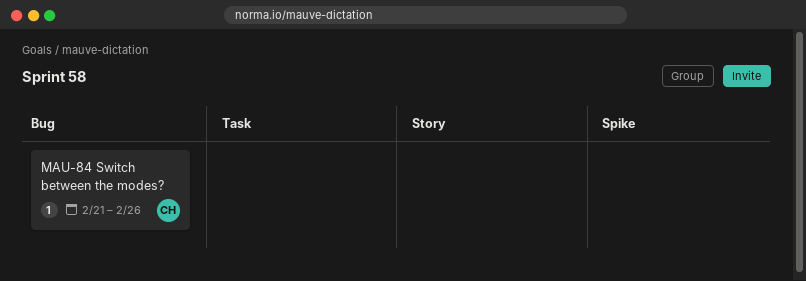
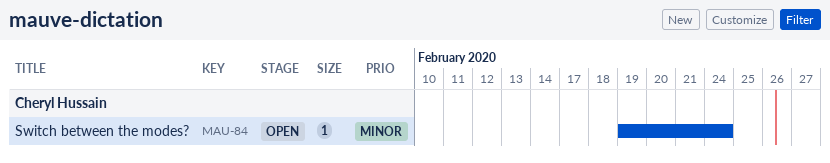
MAU-84, start: Feb 21 -> Feb 19
MAU-84, due: Feb 26 -> Feb 24

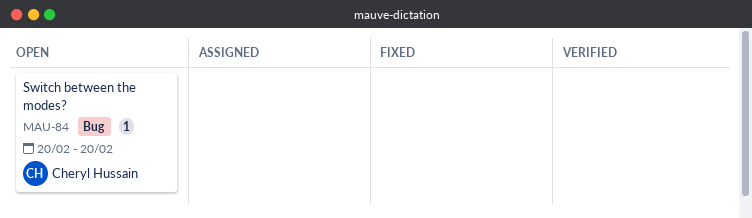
MAU-84, start: Feb 19 -> Feb 20
MAU-84, due: Feb 24 -> Feb 20

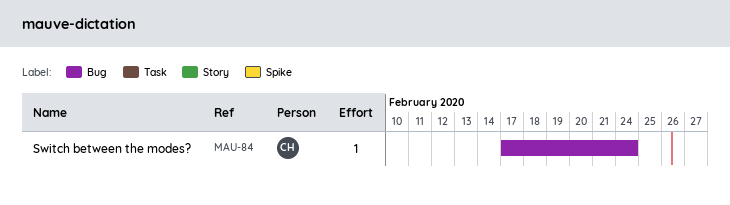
MAU-84, start: Feb 20 -> Feb 17
MAU-84, due: Feb 20 -> Feb 24

